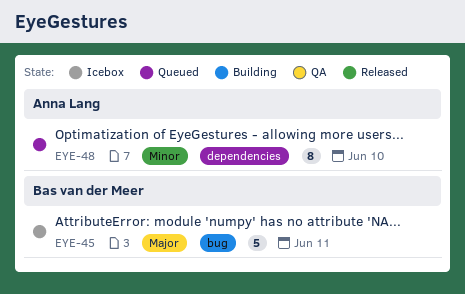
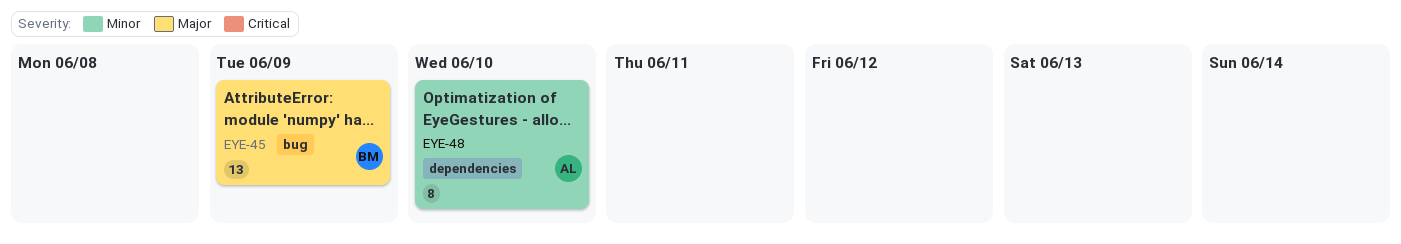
EYE-45, estimate: 5 -> 13
EYE-45, due: Jun 11 -> Jun 9

